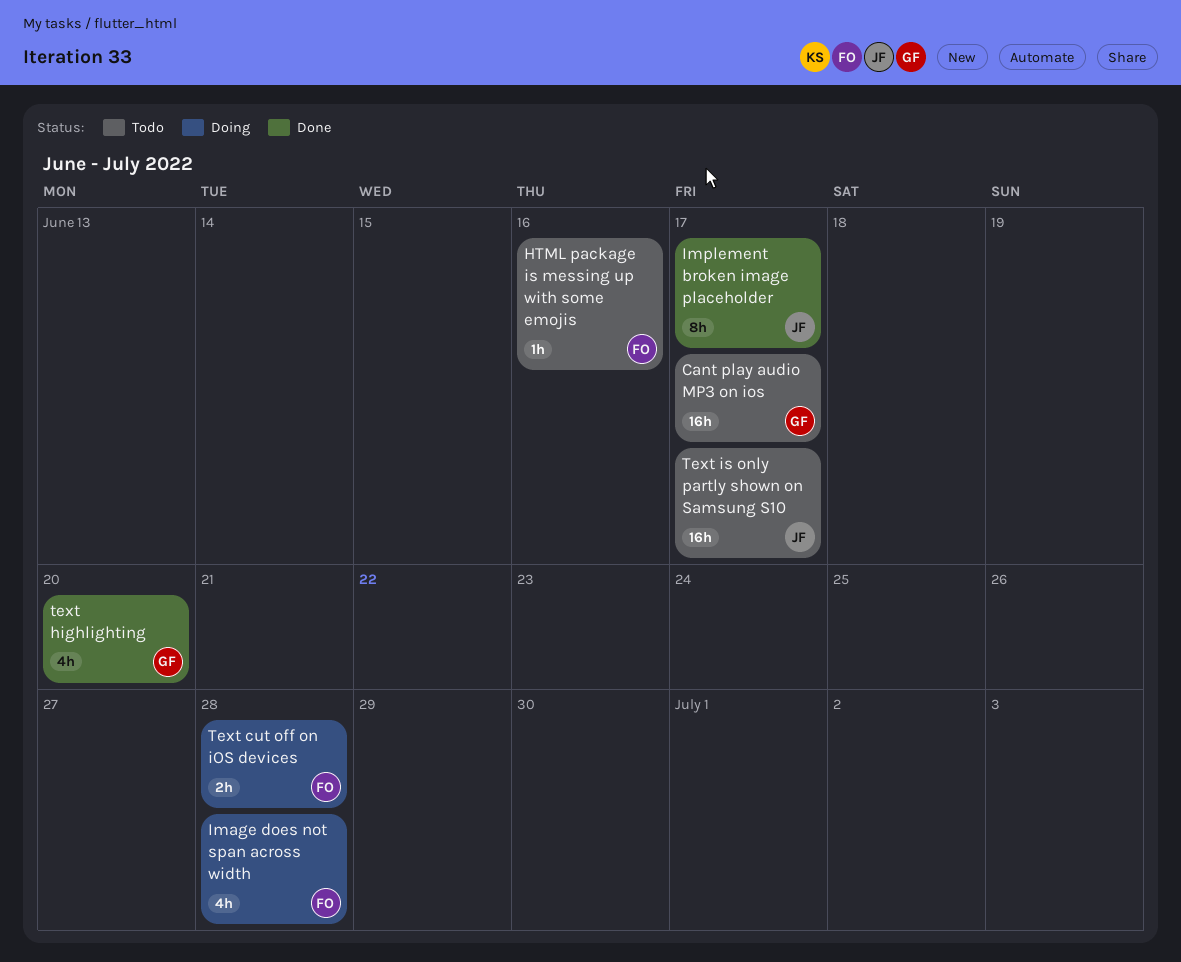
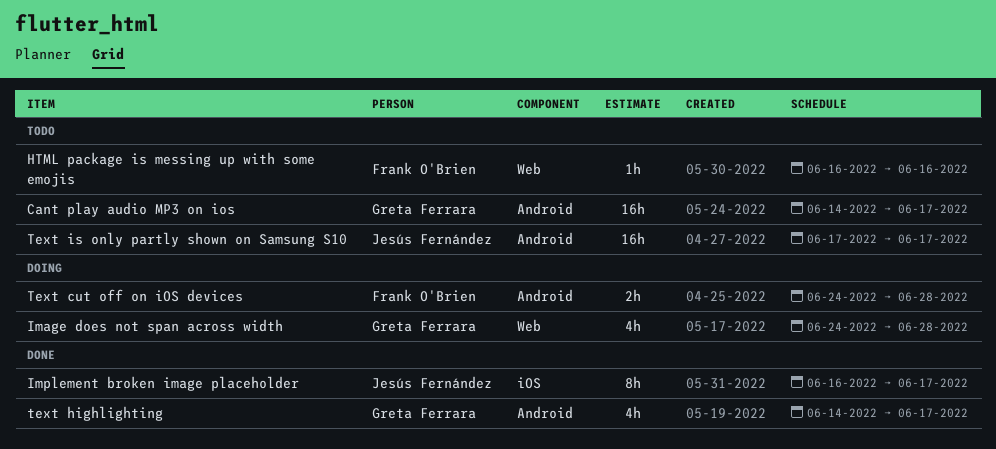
Image does not span across width, owner: Frank O'Brien -> Greta Ferrara
text highlighting, due: Jun 20 -> Jun 17

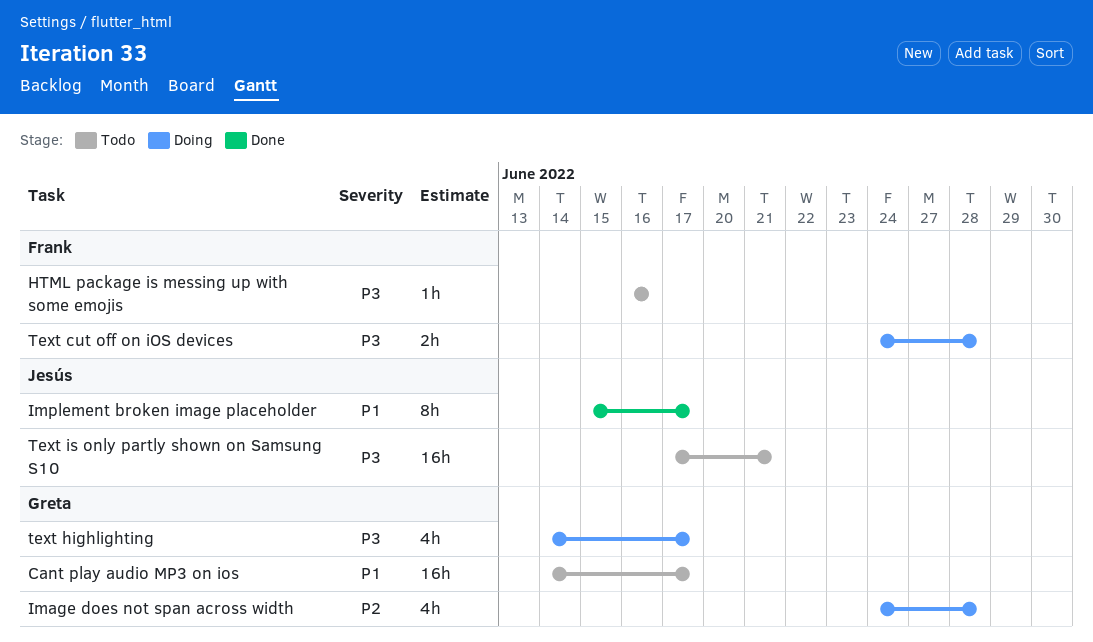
Implement broken image placeholder, start: Jun 16 -> Jun 15
text highlighting, status: Done -> Doing
Text is only partly shown on Samsung S10, due: Jun 17 -> Jun 21

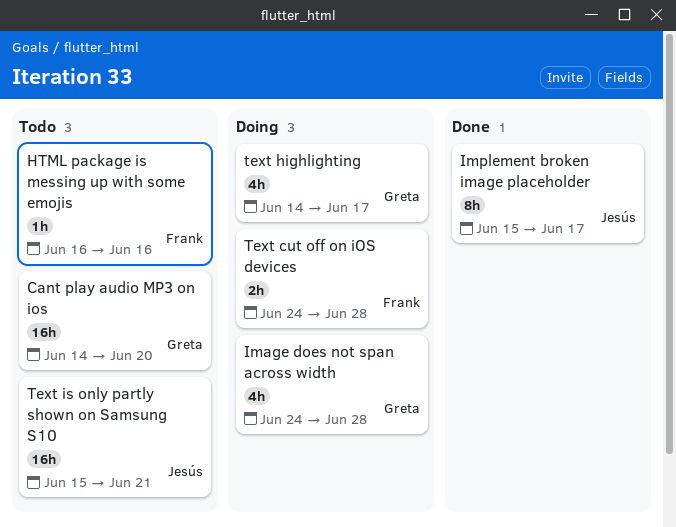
Cant play audio MP3 on ios, due: Jun 17 -> Jun 20
Text is only partly shown on Samsung S10, start: Jun 17 -> Jun 15

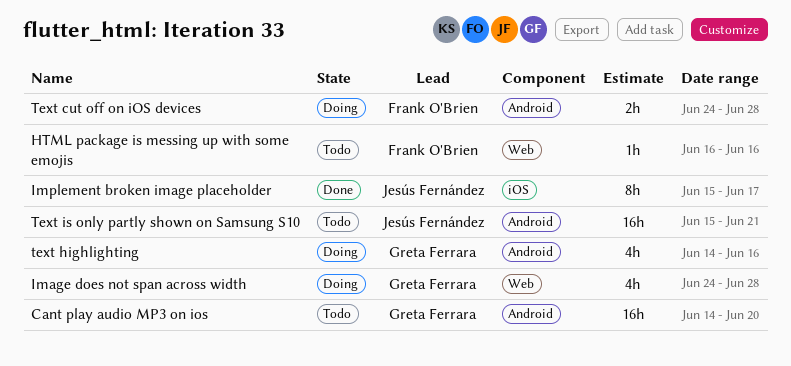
text highlighting, due: Jun 17 -> Jun 16

